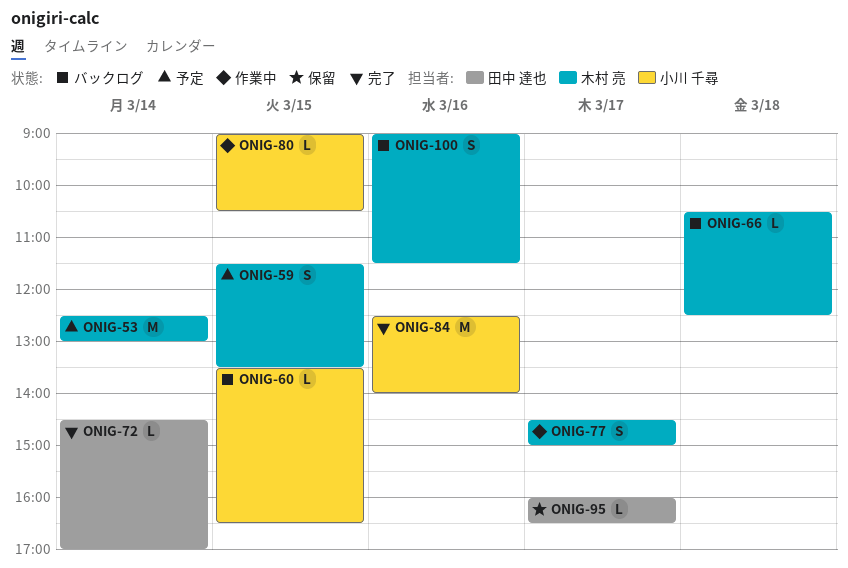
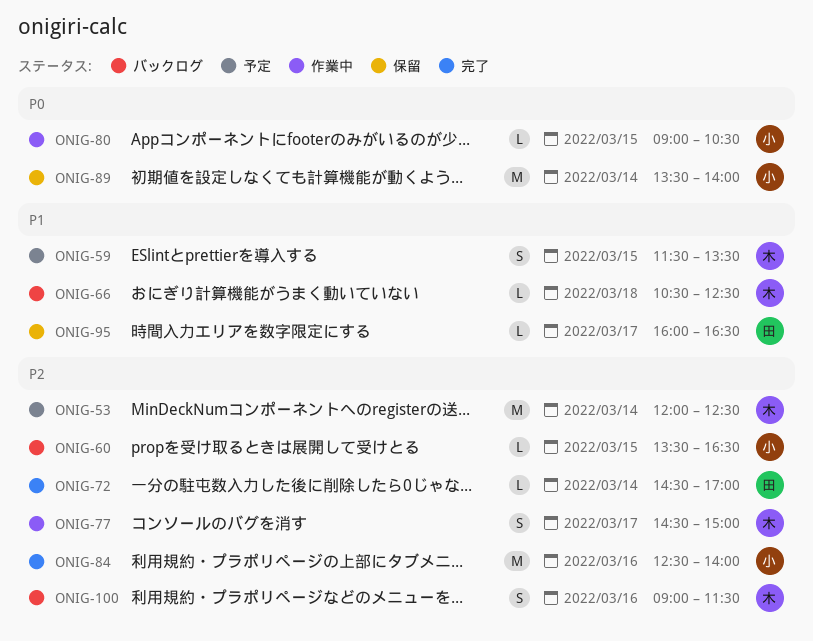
ONIG-53, begins: 12:30 -> 12:00
ONIG-53, ends: 13:00 -> 12:30
ONIG-89: none -> present

